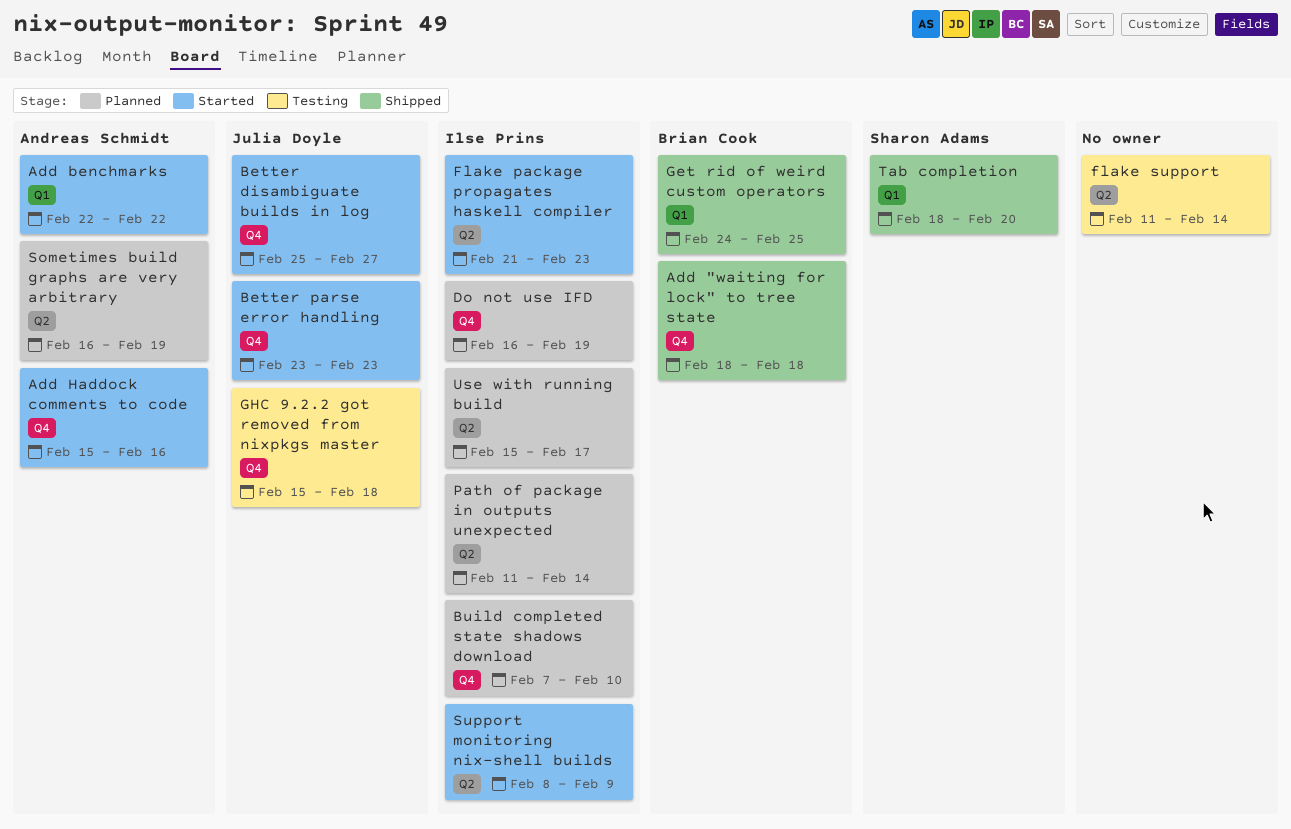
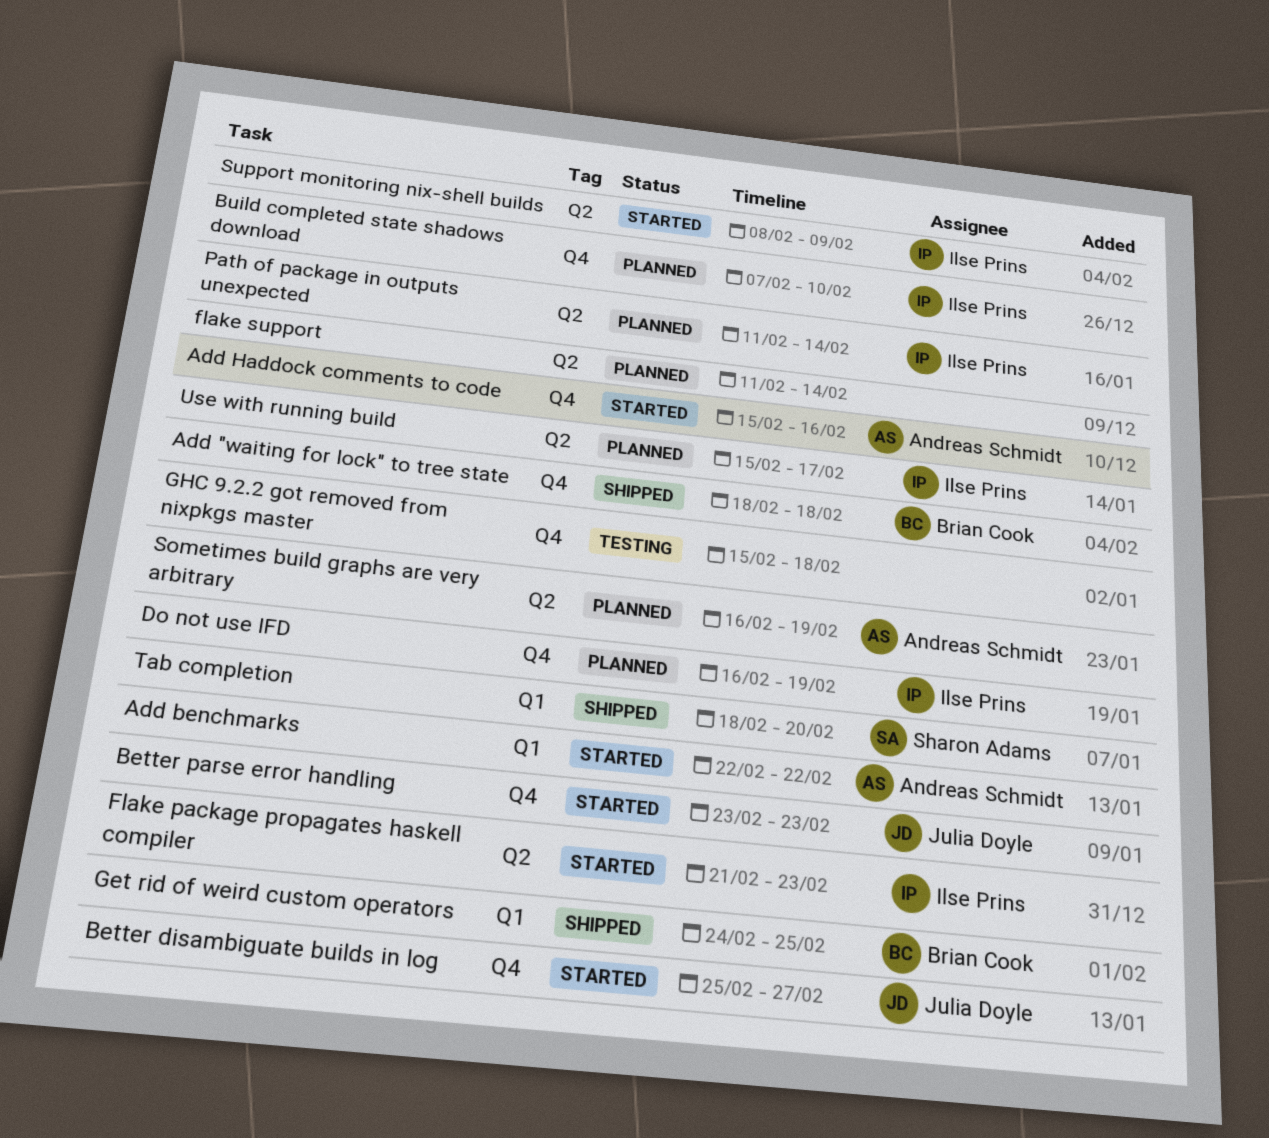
flake support, status: Testing -> Planned
GHC 9.2.2 got removed from nixpkgs master, owner: Julia Doyle -> none

